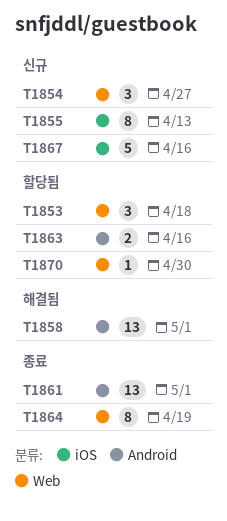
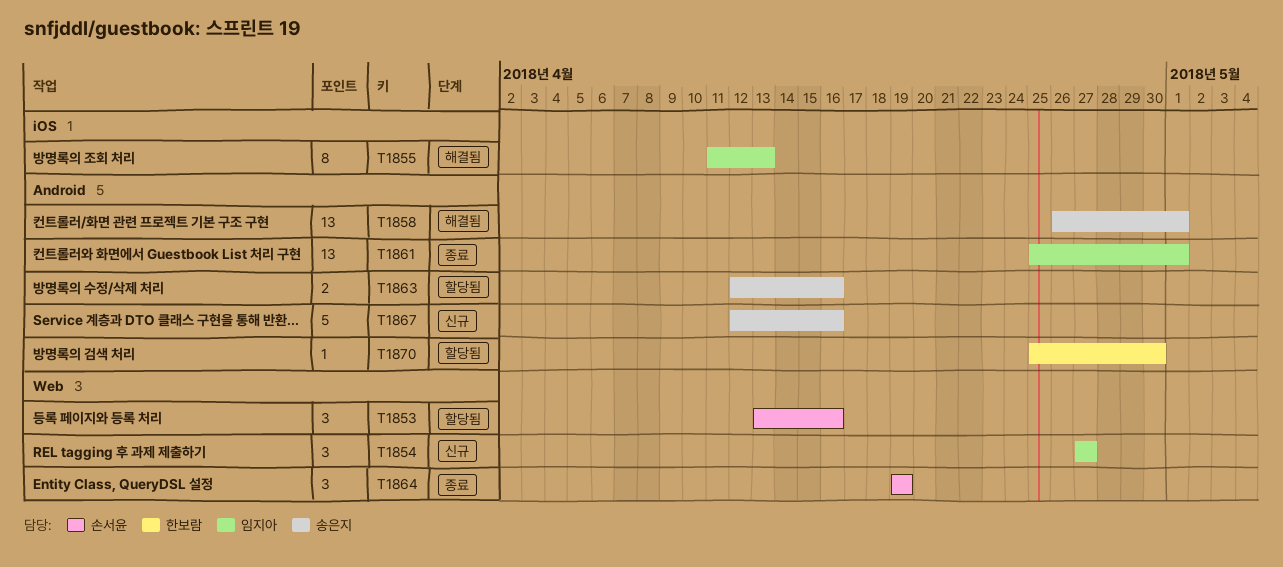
T1853, due: Apr 18 -> Apr 16
T1855, status: 신규 -> 해결됨
T1864, estimate: 8 -> 3
T1867, label: iOS -> Android
T1870, label: Web -> Android

